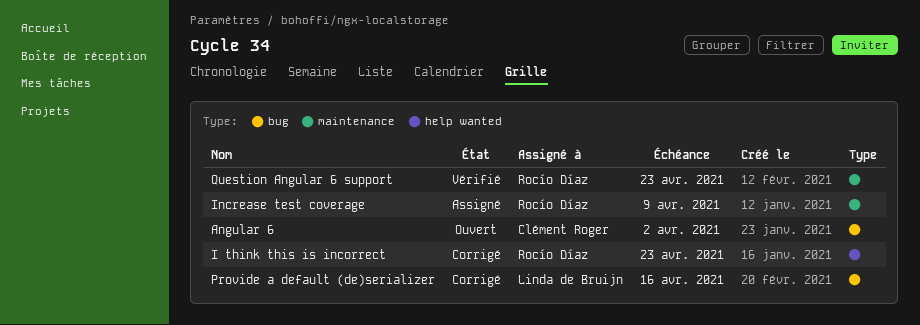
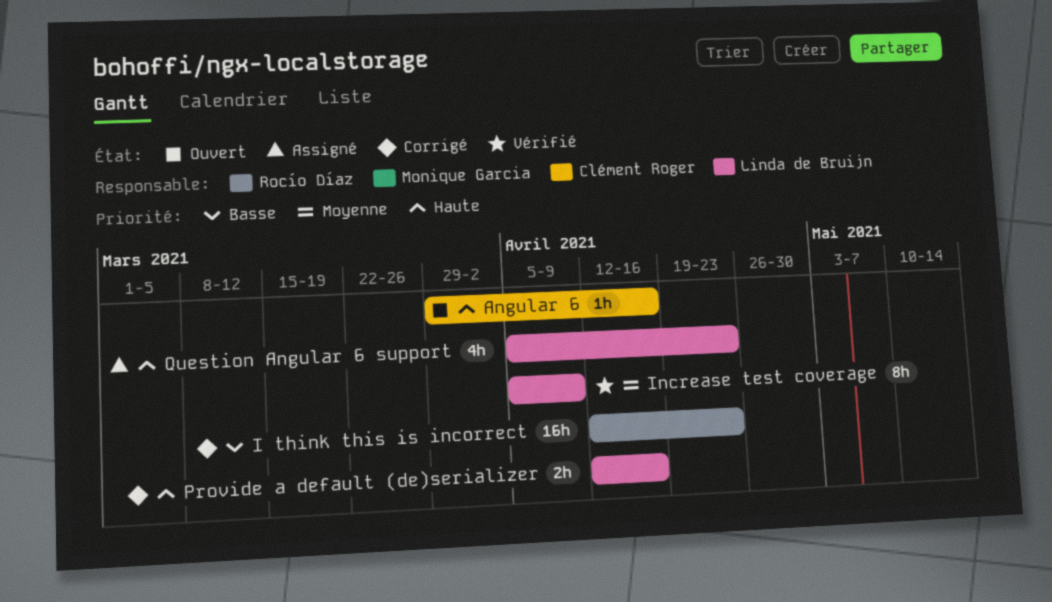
Angular 6, due: Apr 2 -> Apr 16
Increase test coverage, status: Assigné -> Vérifié
Increase test coverage, owner: Rocío Díaz -> Linda de Bruijn
Question Angular 6 support, status: Vérifié -> Assigné
Question Angular 6 support, owner: Rocío Díaz -> Linda de Bruijn

